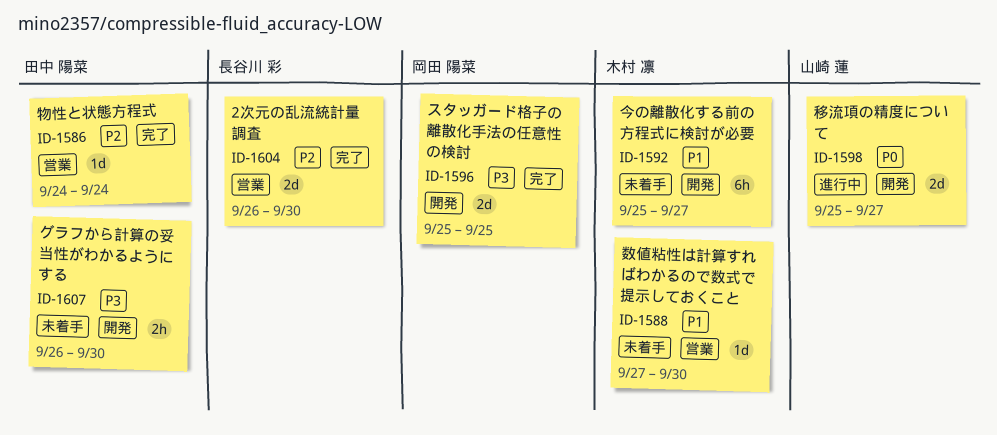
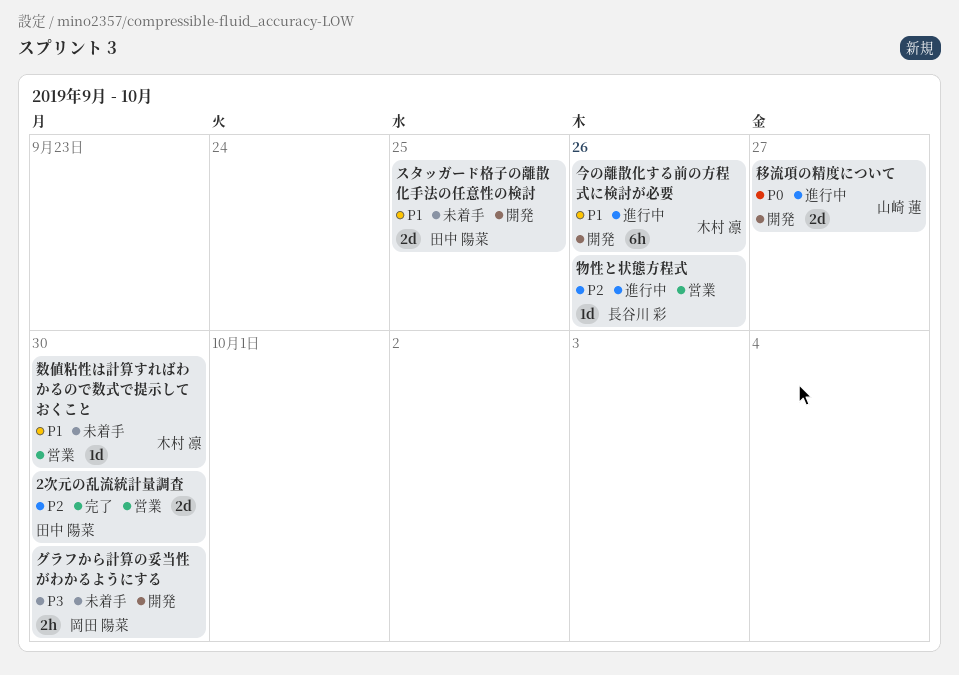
2次元の乱流統計量調査, owner: 長谷川 彩 -> 田中 陽菜
グラフから計算の妥当性がわかるようにする, owner: 田中 陽菜 -> 岡田 陽菜
スタッガード格子の離散化手法の任意性の検討, status: 完了 -> 未着手
スタッガード格子の離散化手法の任意性の検討, owner: 岡田 陽菜 -> 田中 陽菜
スタッガード格子の離散化手法の任意性の検討, priority: P3 -> P1
今の離散化する前の方程式に検討が必要, status: 未着手 -> 進行中
今の離散化する前の方程式に検討が必要, due: Sep 27 -> Sep 26
物性と状態方程式, status: 完了 -> 進行中
物性と状態方程式, owner: 田中 陽菜 -> 長谷川 彩
物性と状態方程式, due: Sep 24 -> Sep 26

